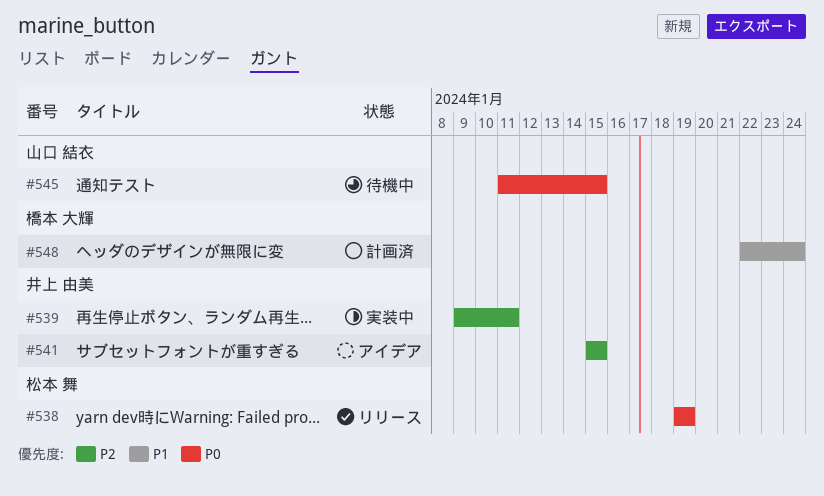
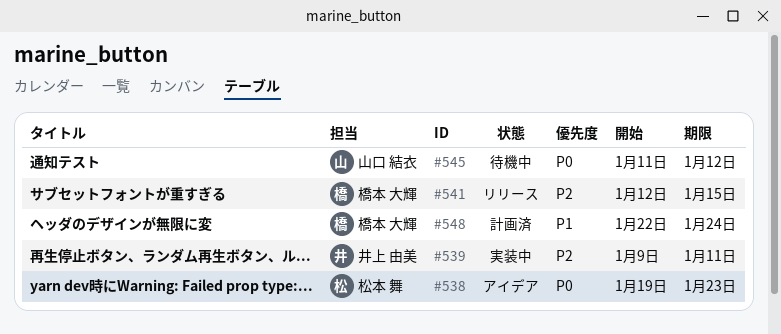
#538, status: リリース -> アイデア
#538, due: Jan 19 -> Jan 23
#541, status: アイデア -> リリース
#541, owner: 井上 由美 -> 橋本 大輝
#541, start: Jan 15 -> Jan 12
#545, due: Jan 15 -> Jan 12

